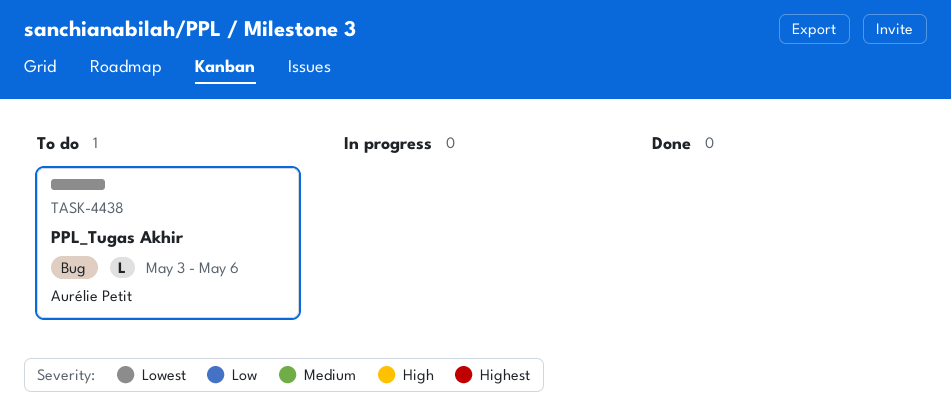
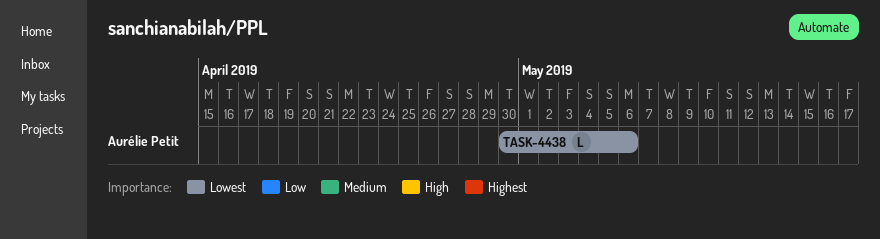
TASK-4438, start: May 3 -> Apr 30

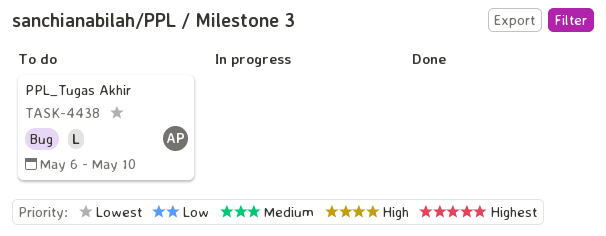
TASK-4438, start: Apr 30 -> May 6
TASK-4438, due: May 6 -> May 10

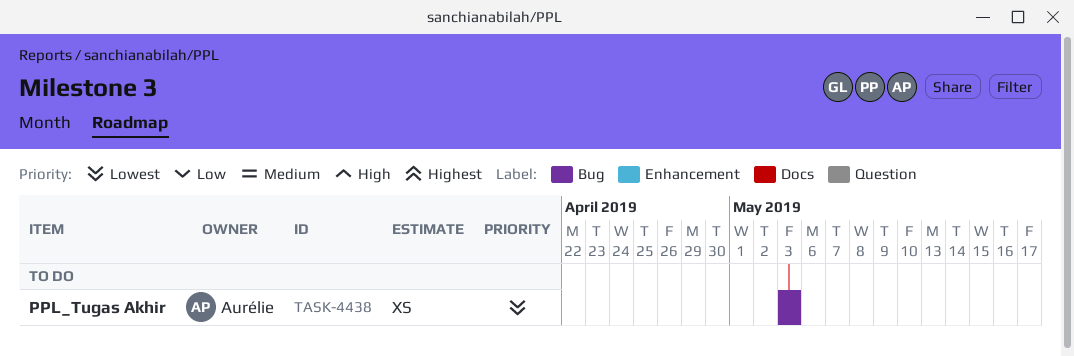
TASK-4438, estimate: L -> XS
TASK-4438, start: May 6 -> May 3
TASK-4438, due: May 10 -> May 3

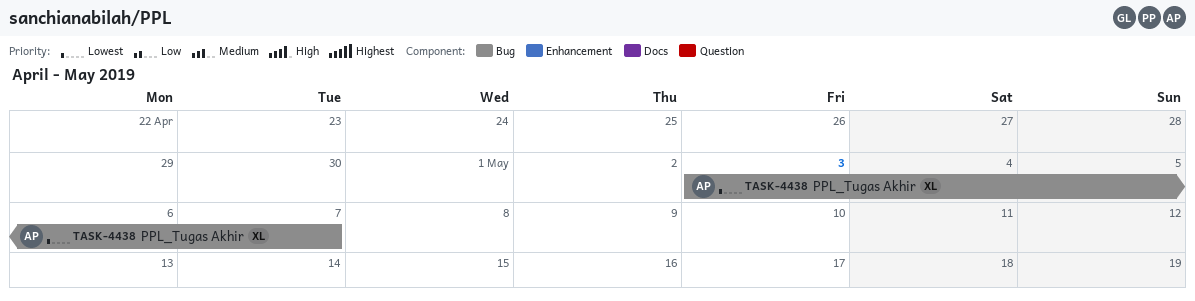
TASK-4438, estimate: XS -> XL
TASK-4438, due: May 3 -> May 7

